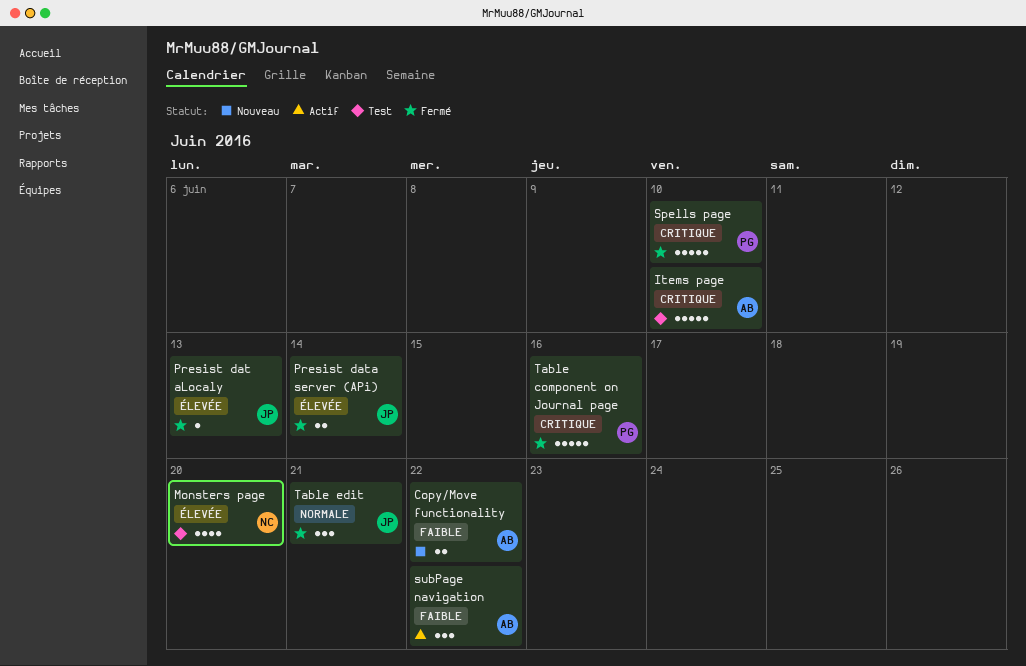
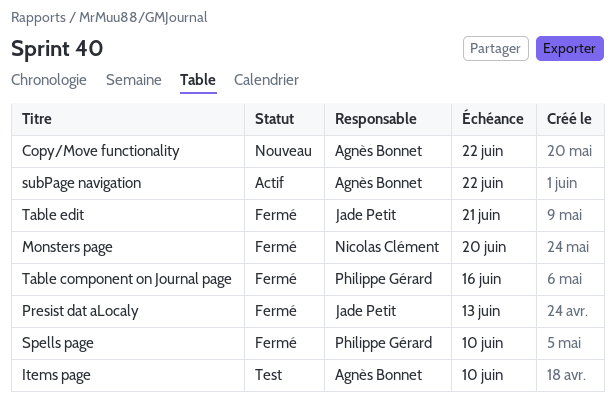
Monsters page, status: Test -> Fermé
Presist data server (APi): present -> none

